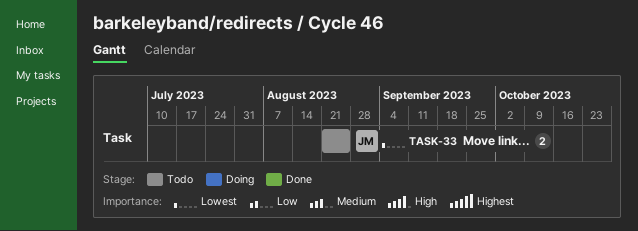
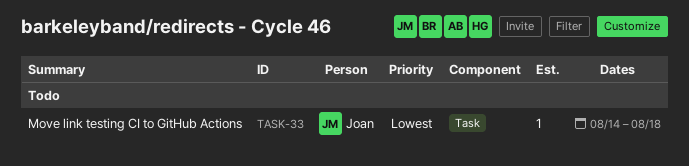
TASK-33, estimate: 2 -> 1
TASK-33, start: Aug 21 -> Aug 14
TASK-33, due: Aug 25 -> Aug 18

